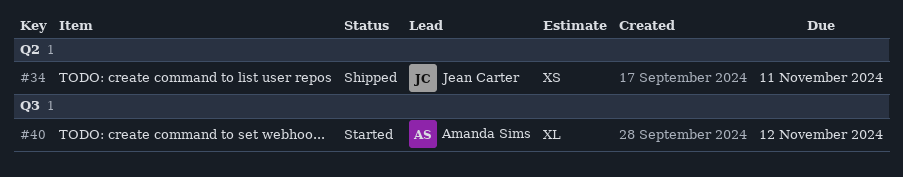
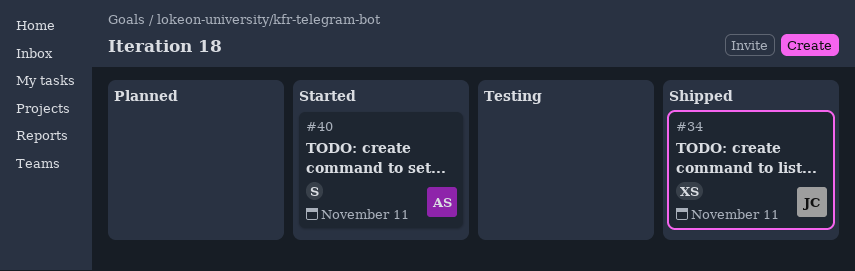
#40, estimate: XL -> S
#40, due: Nov 12 -> Nov 11

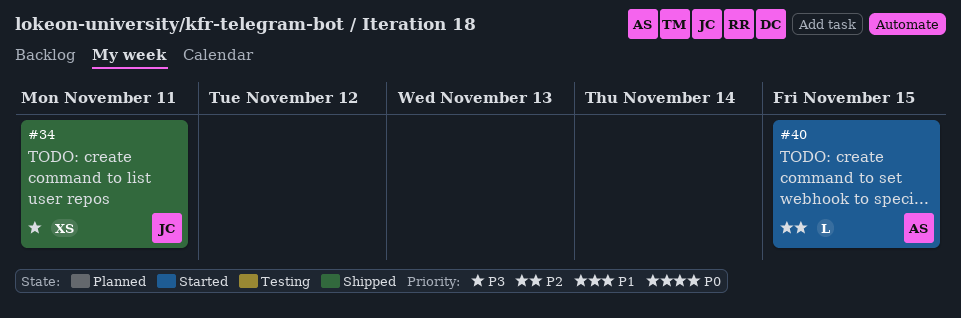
#40, estimate: S -> L
#40, due: Nov 11 -> Nov 15

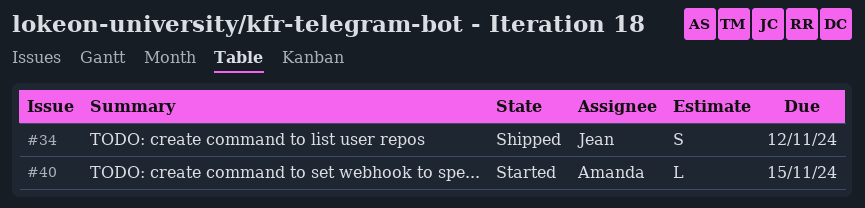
#34, estimate: XS -> S
#34, due: Nov 11 -> Nov 12

